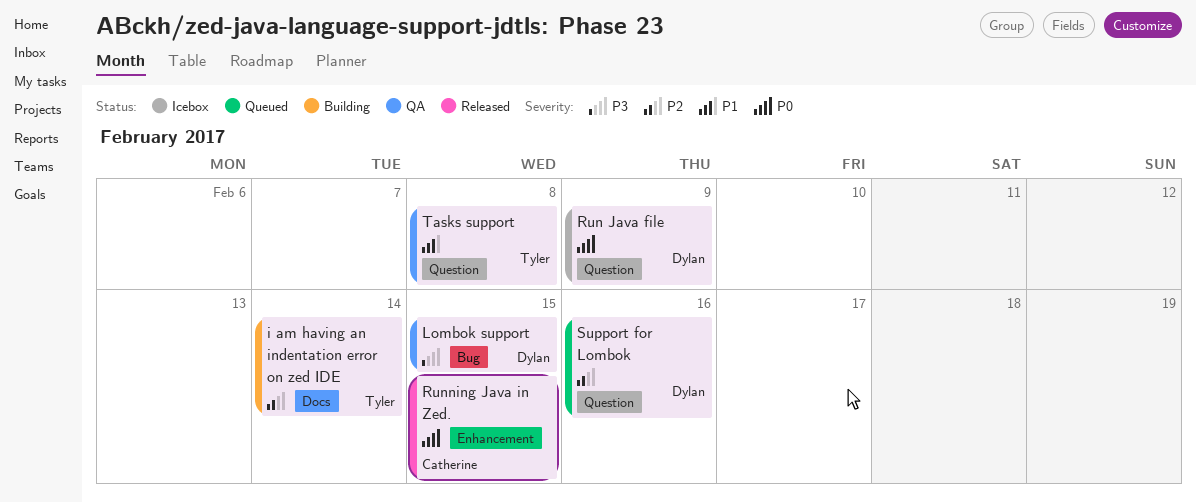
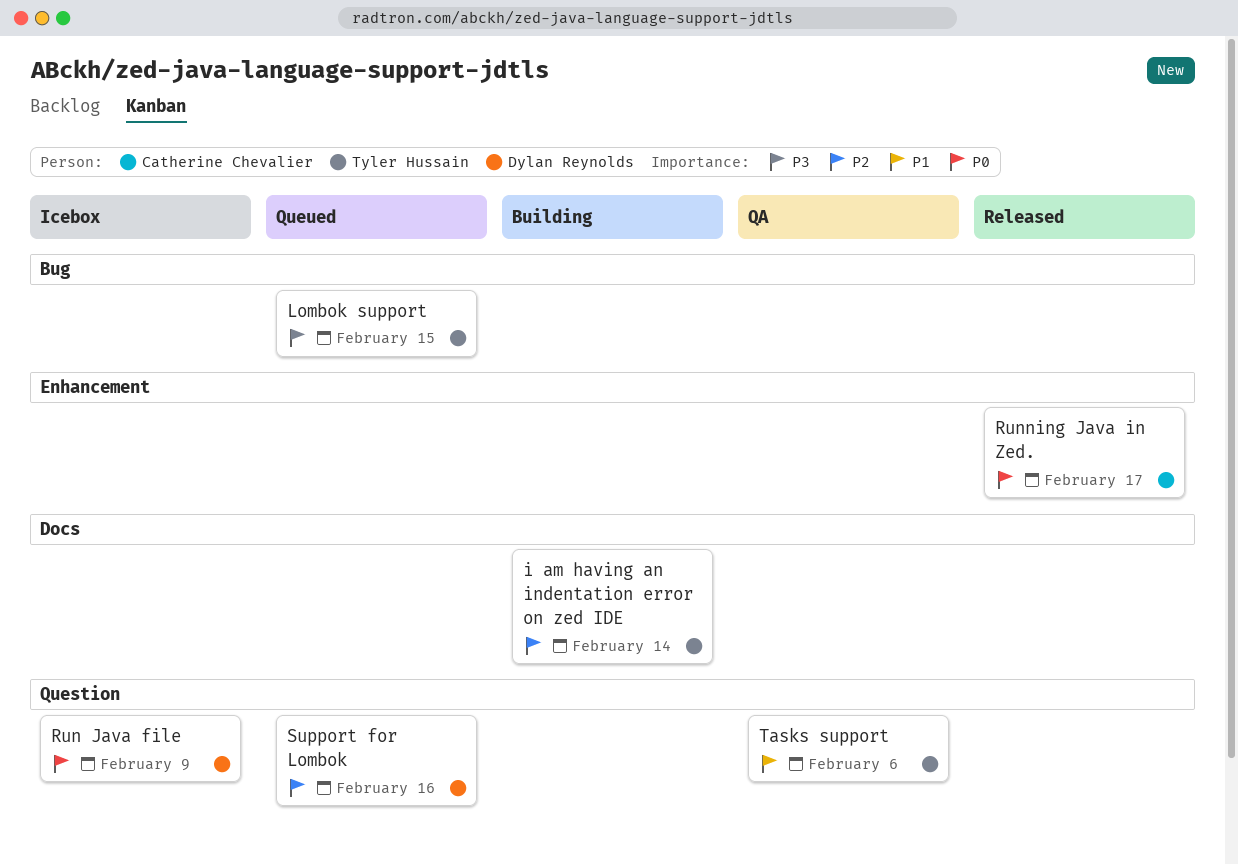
Lombok support, status: QA -> Queued
Lombok support, owner: Dylan Reynolds -> Tyler Hussain
Running Java in Zed., due: Feb 15 -> Feb 17
Tasks support, due: Feb 8 -> Feb 6

